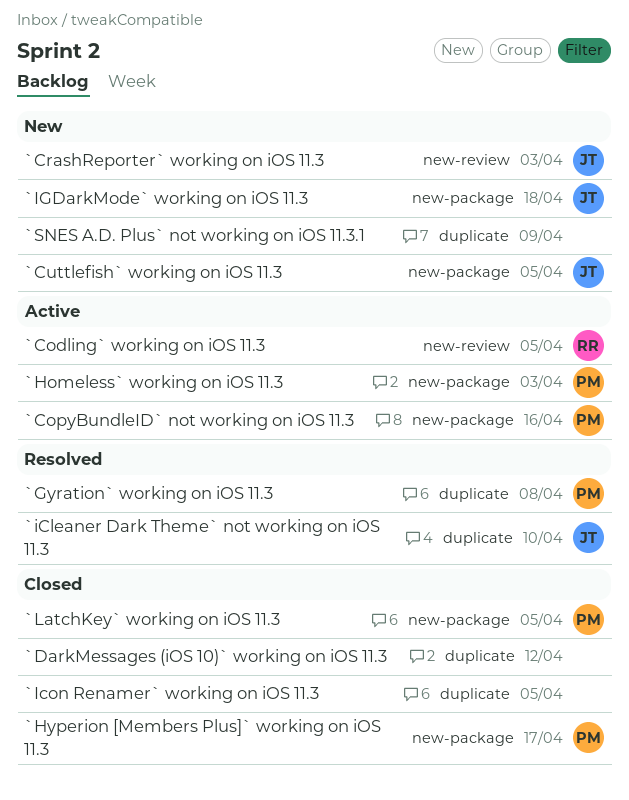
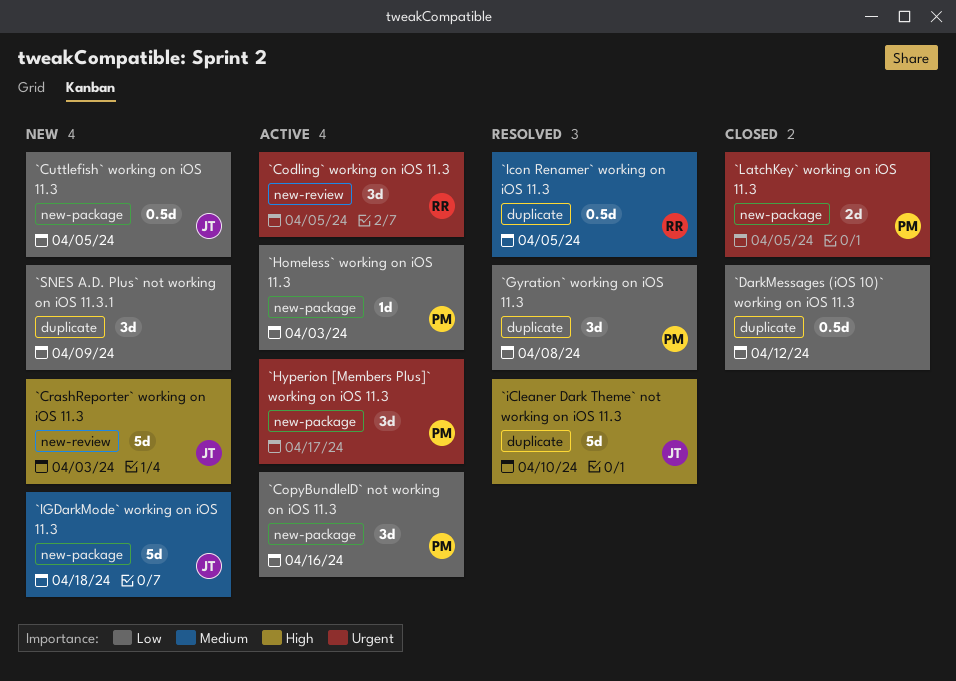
`Hyperion [Members Plus]` working on iOS 11.3, status: Closed -> Active
`Icon Renamer` working on iOS 11.3, status: Closed -> Resolved
`Icon Renamer` working on iOS 11.3, owner: none -> RR

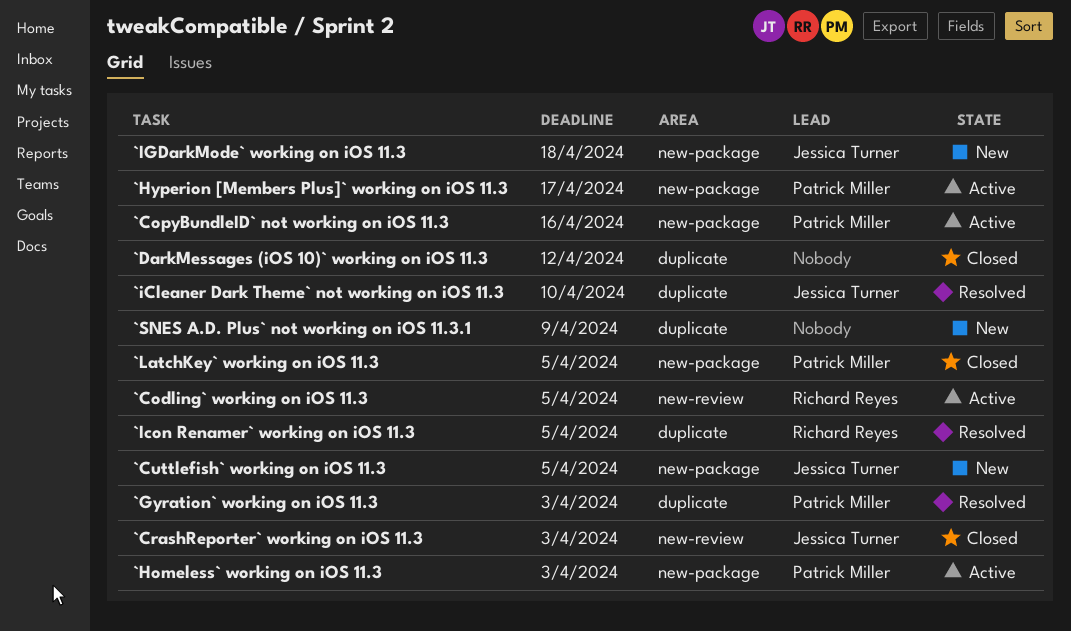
`CrashReporter` working on iOS 11.3, status: New -> Closed
`Gyration` working on iOS 11.3, due: Apr 8 -> Apr 3

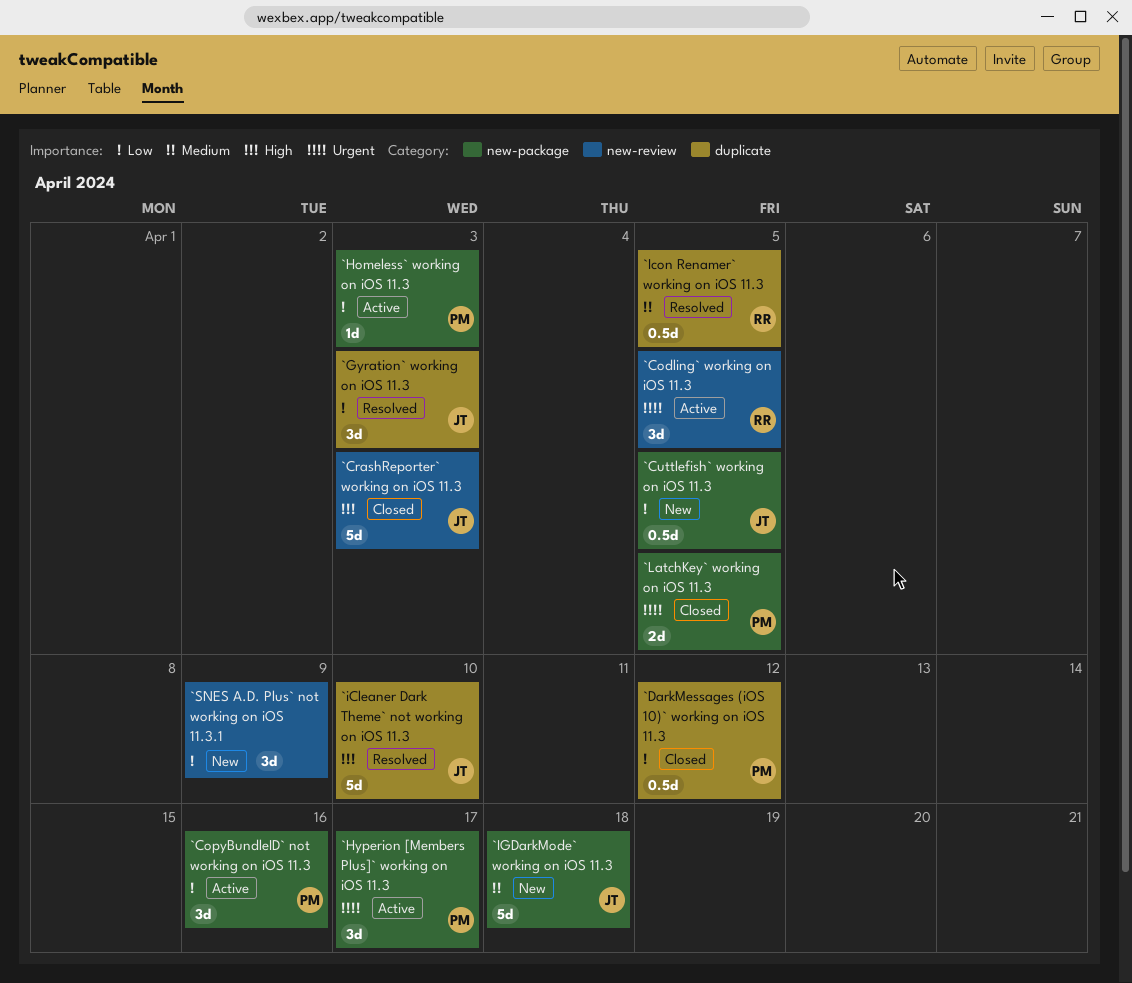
`DarkMessages (iOS 10)` working on iOS 11.3, owner: none -> Patrick Miller
`Gyration` working on iOS 11.3, owner: Patrick Miller -> Jessica Turner
`SNES A.D. Plus` not working on iOS 11.3.1, label: duplicate -> new-review

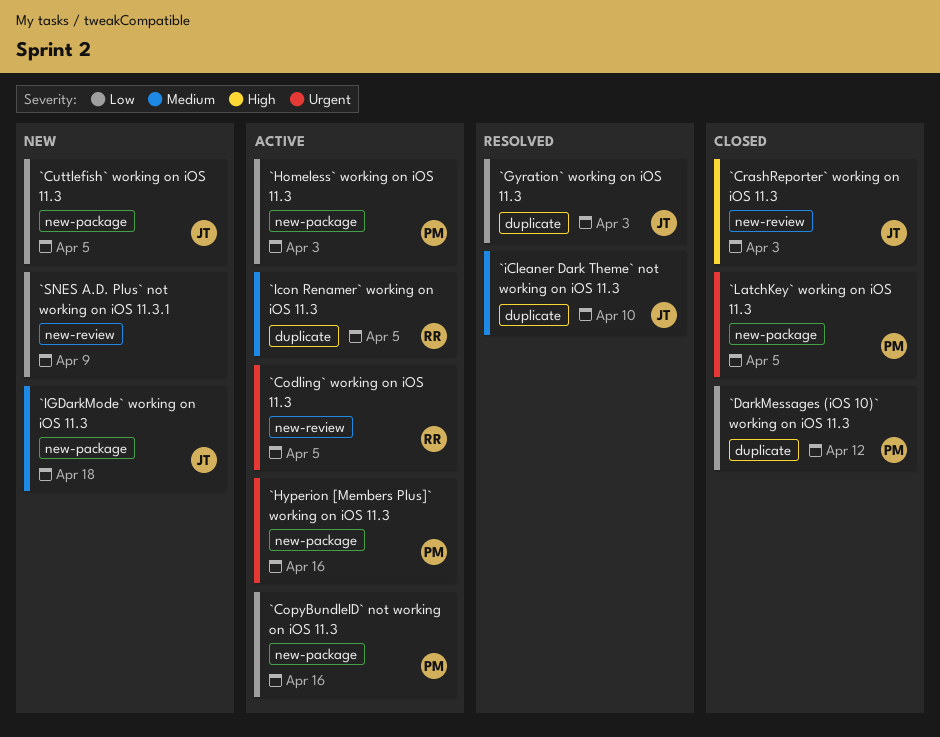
`Hyperion [Members Plus]` working on iOS 11.3, due: Apr 17 -> Apr 16
`iCleaner Dark Theme` not working on iOS 11.3, priority: High -> Medium
`Icon Renamer` working on iOS 11.3, status: Resolved -> Active

